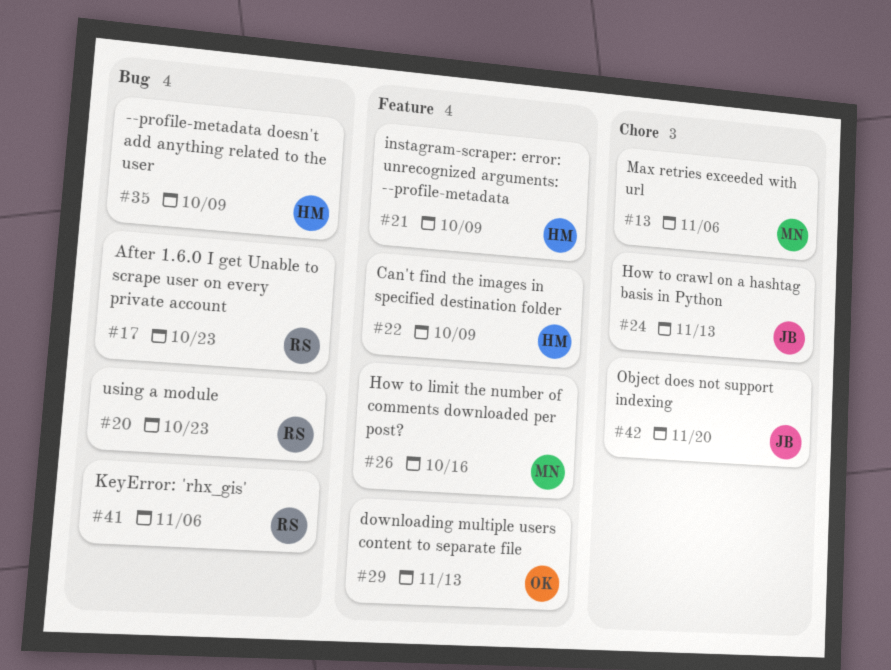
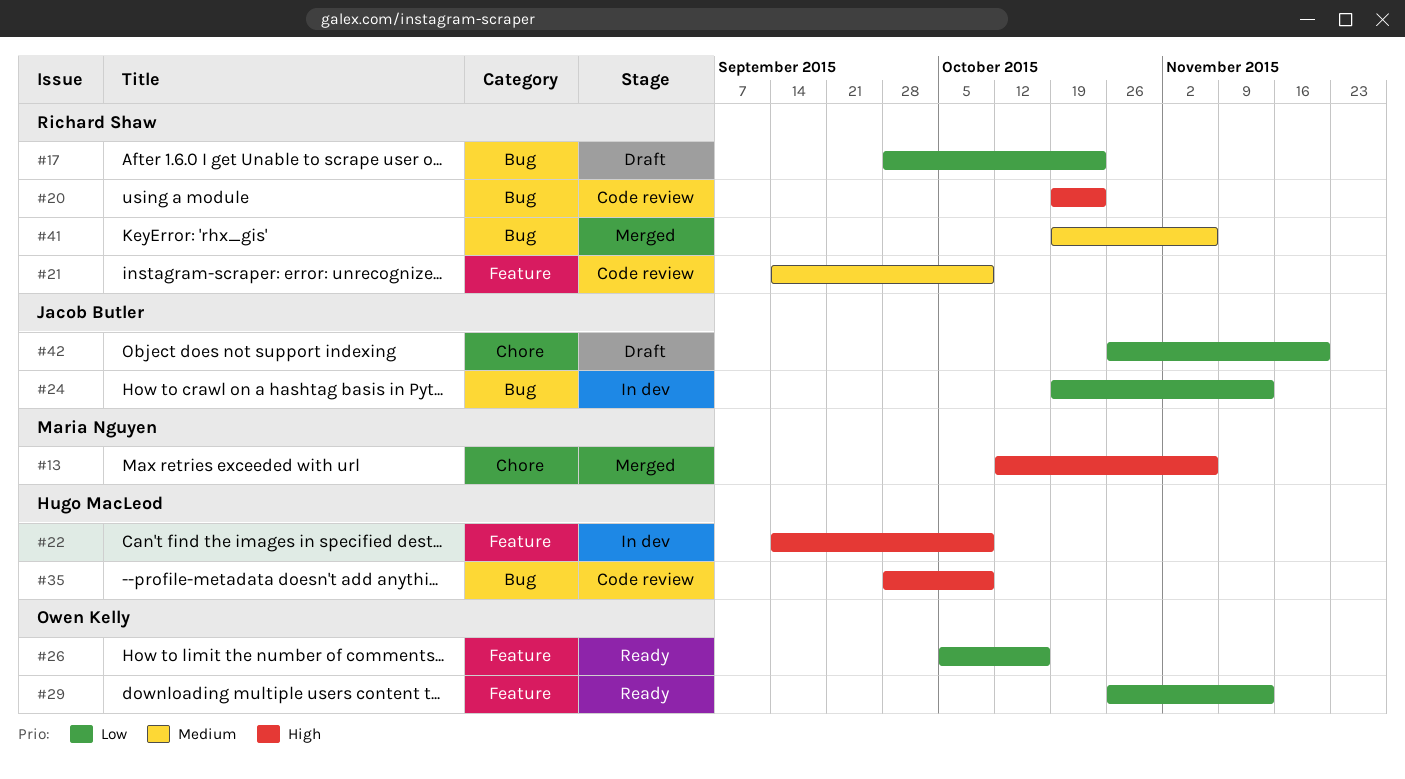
#21, owner: Hugo MacLeod -> Richard Shaw
#24, label: Chore -> Bug
#26, owner: Maria Nguyen -> Owen Kelly

